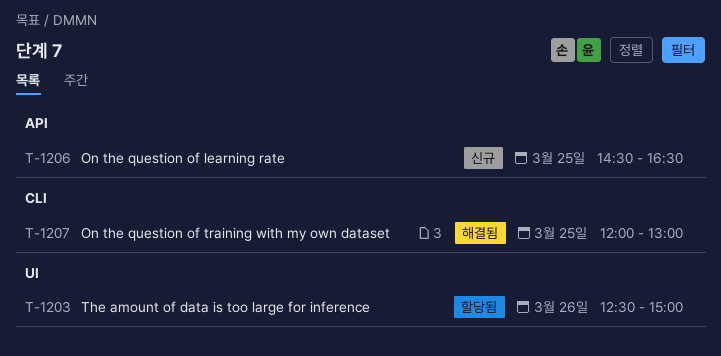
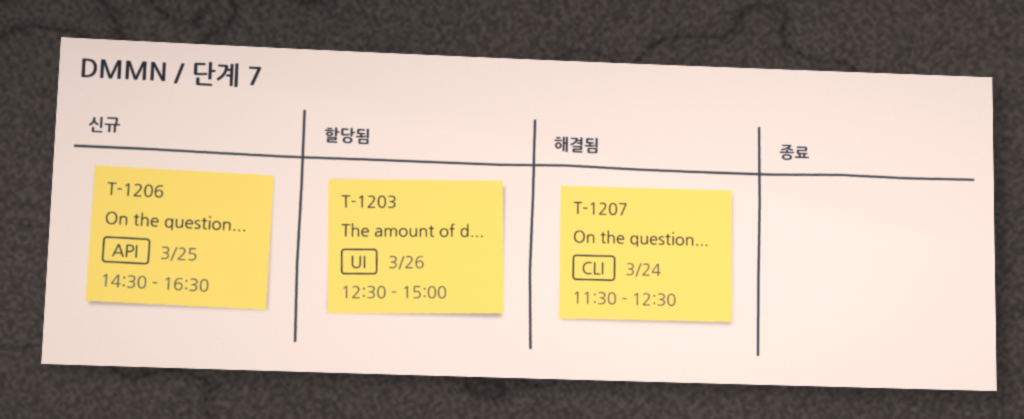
T-1207, day: Mar 25 -> Mar 24
T-1207, begins: 12:00 -> 11:30
T-1207, ends: 13:00 -> 12:30

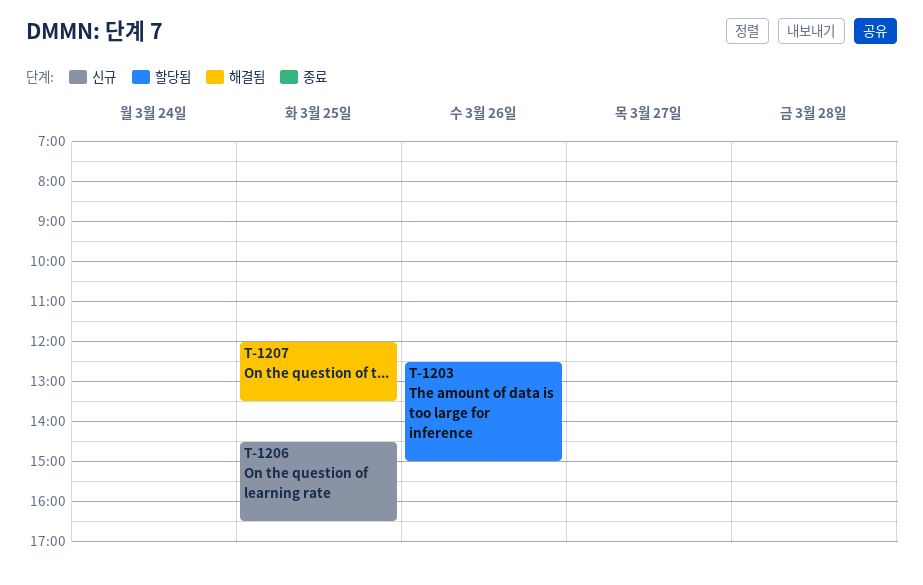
T-1207, day: Mar 24 -> Mar 25
T-1207, begins: 11:30 -> 12:00
T-1207, ends: 12:30 -> 13:30

